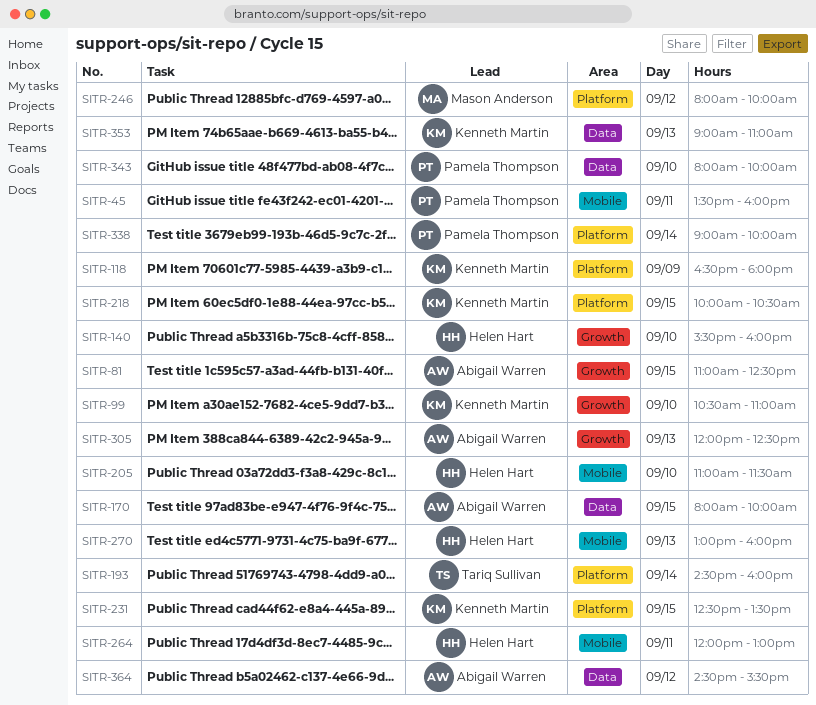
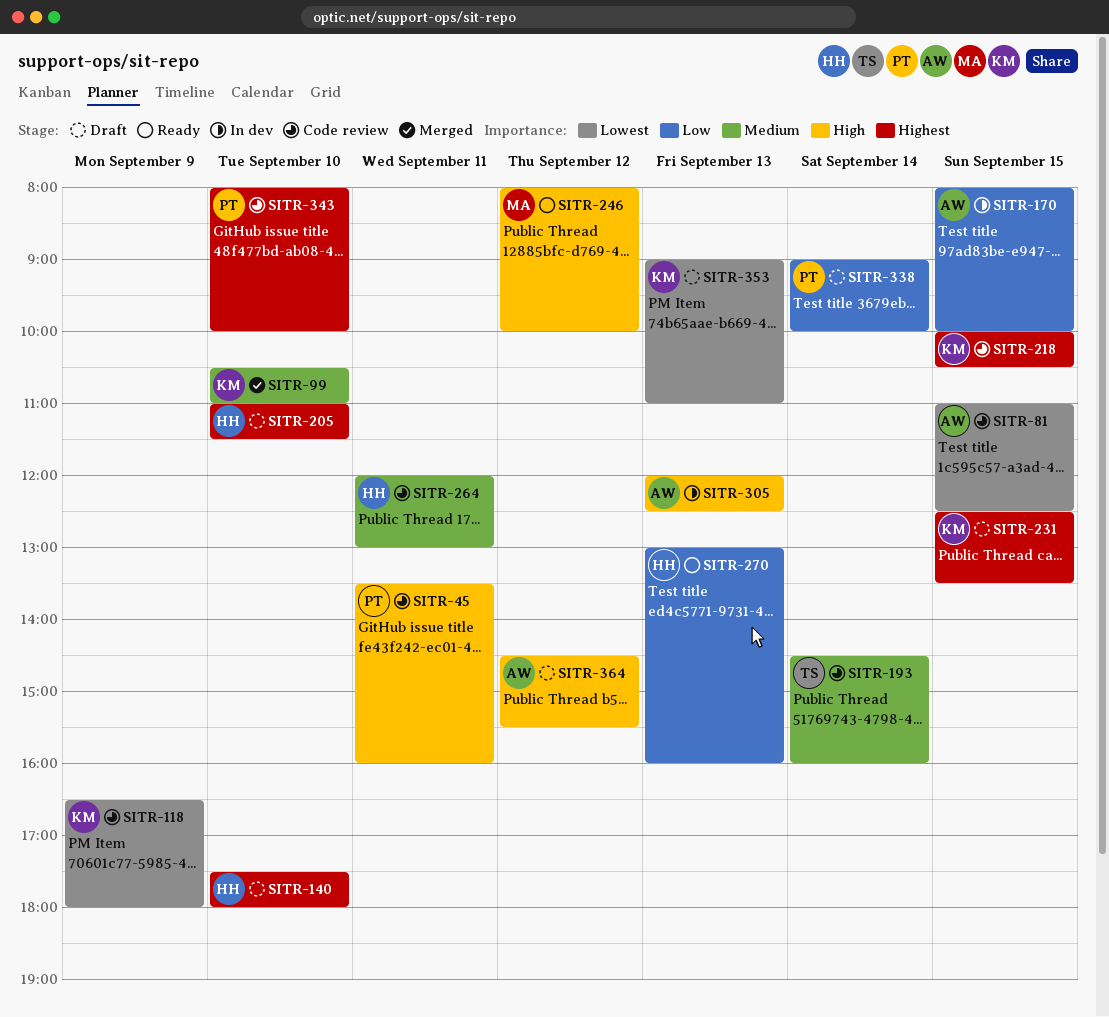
SITR-140, begins: 15:30 -> 17:30
SITR-140, ends: 16:00 -> 18:00

